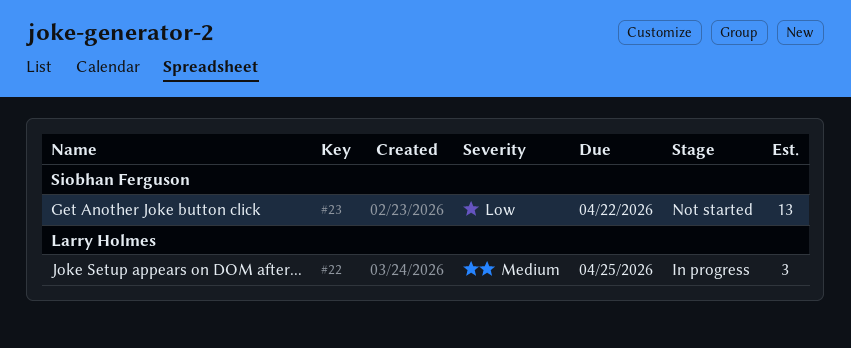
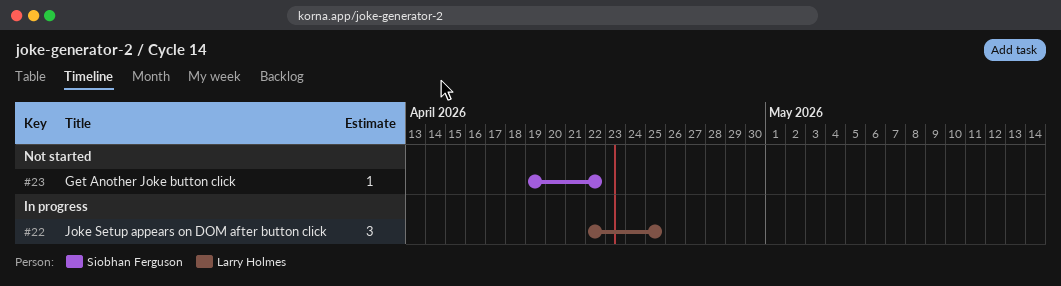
#23, estimate: 13 -> 1

